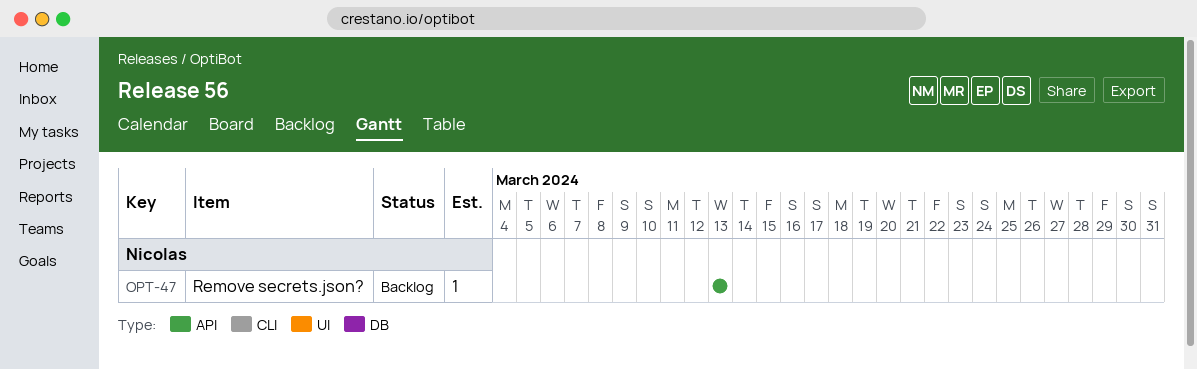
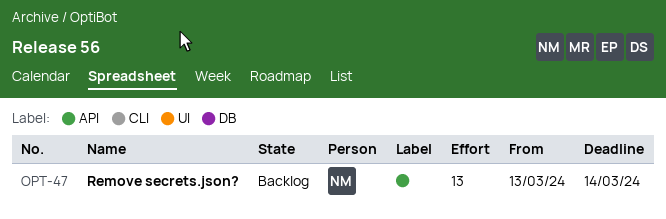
OPT-47, estimate: 1 -> 13
OPT-47, due: Mar 13 -> Mar 14

